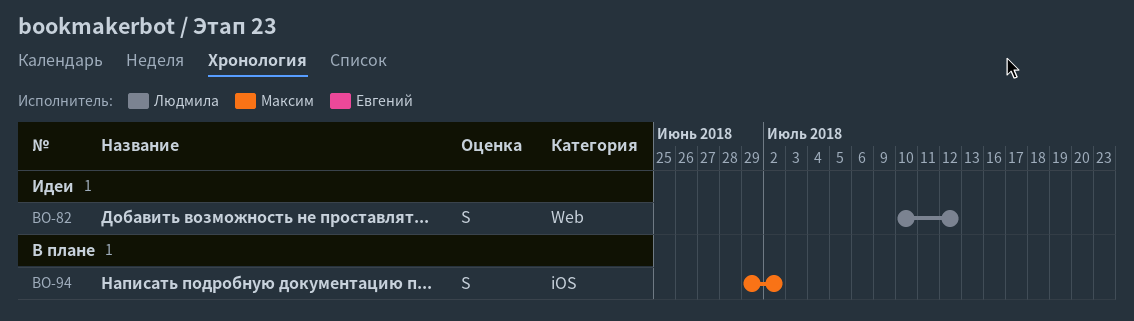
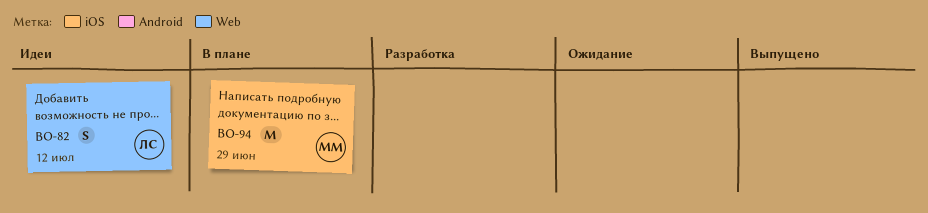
BO-94, estimate: S -> M
BO-94, due: Jul 2 -> Jun 29

